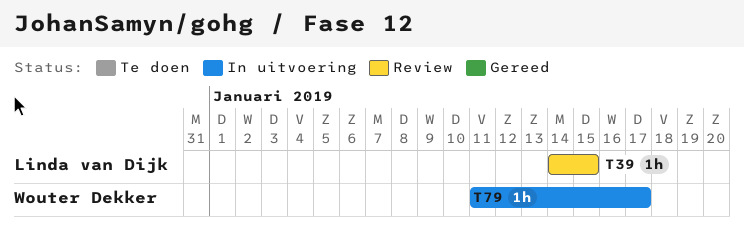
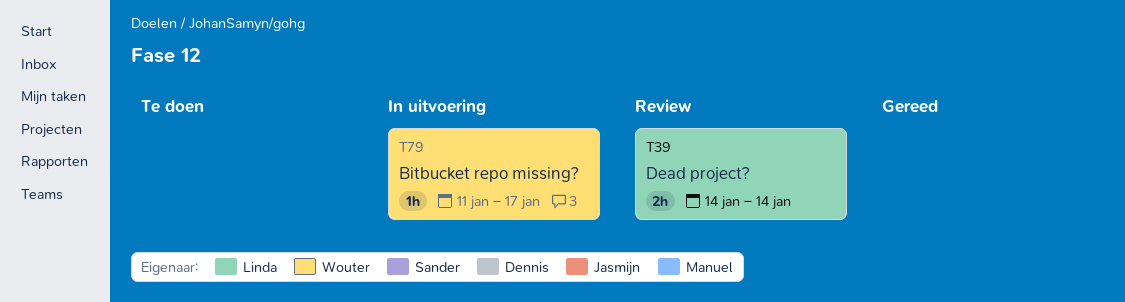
T39, estimate: 1h -> 2h
T39, due: Jan 15 -> Jan 14

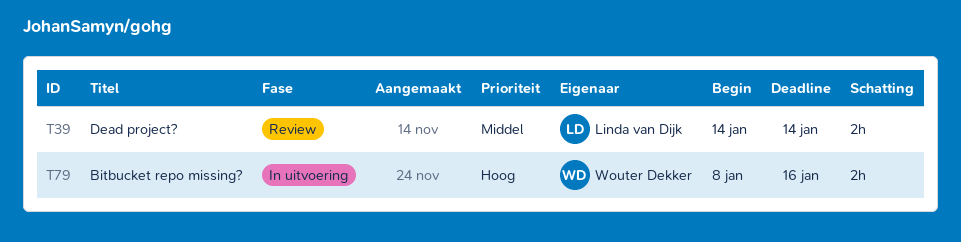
T79, estimate: 1h -> 2h
T79, start: Jan 11 -> Jan 8
T79, due: Jan 17 -> Jan 16

